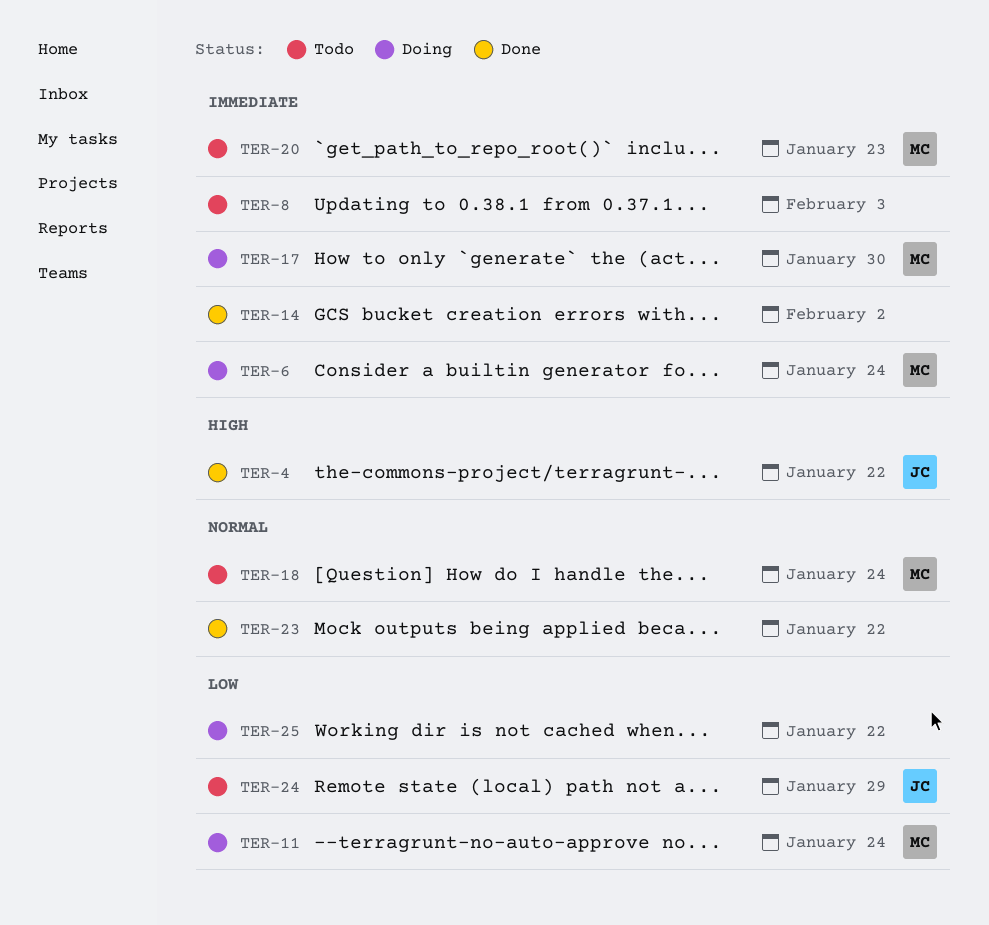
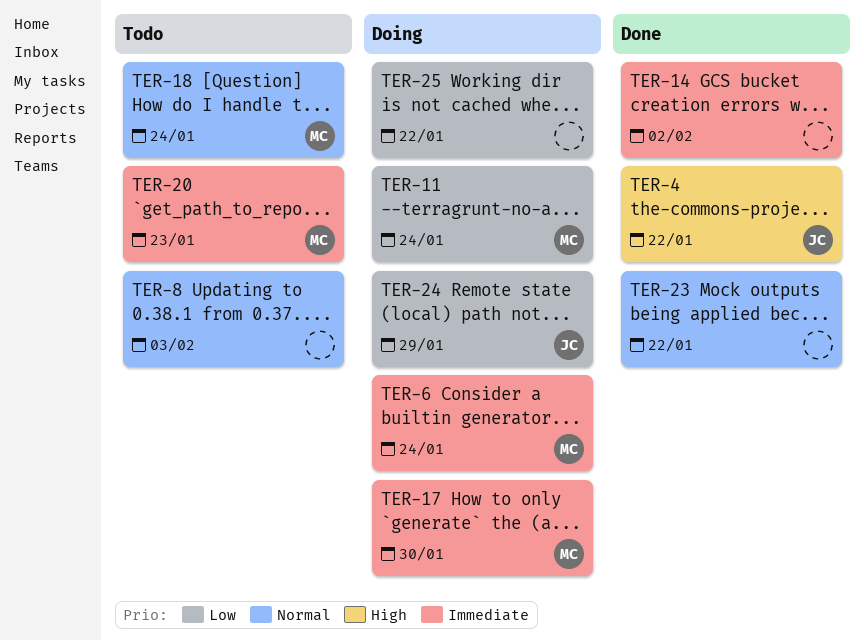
TER-8, priority: Immediate -> Normal
TER-24, status: Todo -> Doing

